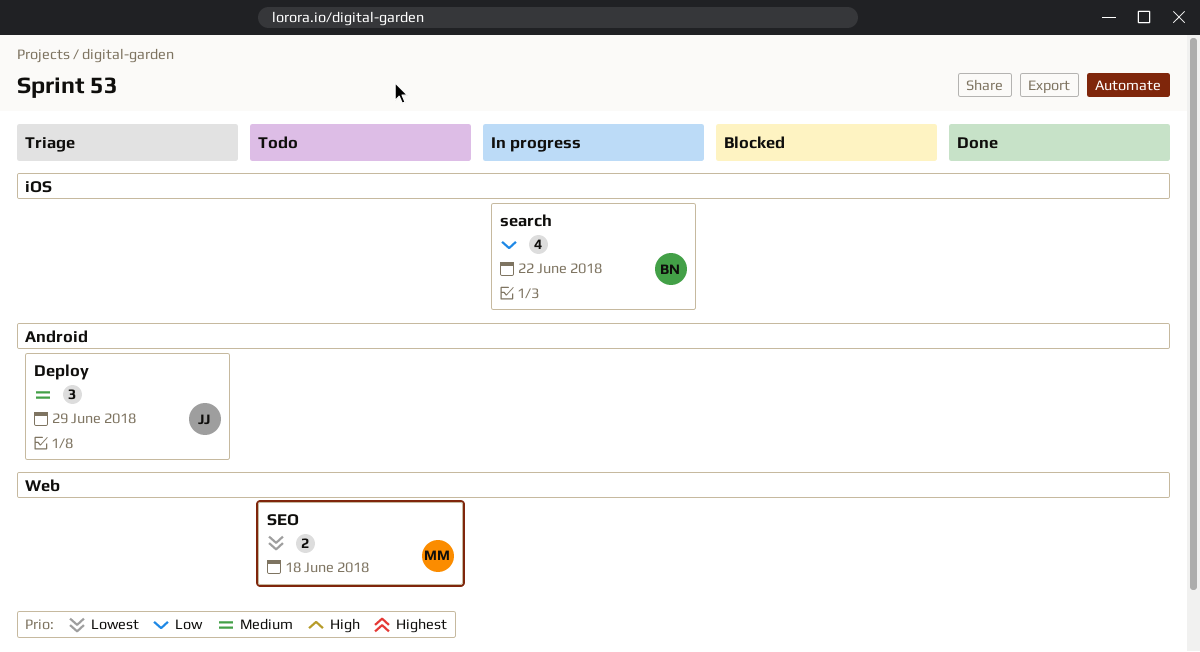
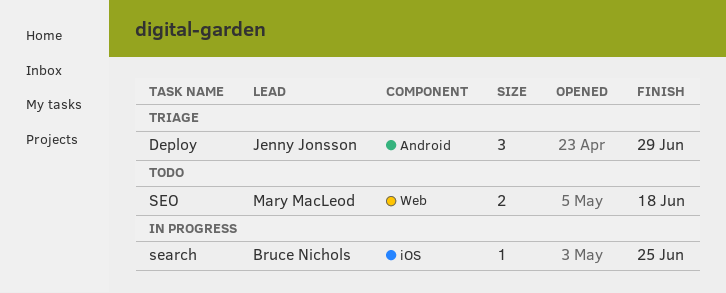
search, estimate: 4 -> 1
search, due: Jun 22 -> Jun 25

